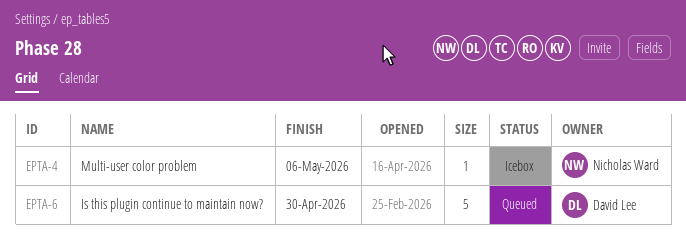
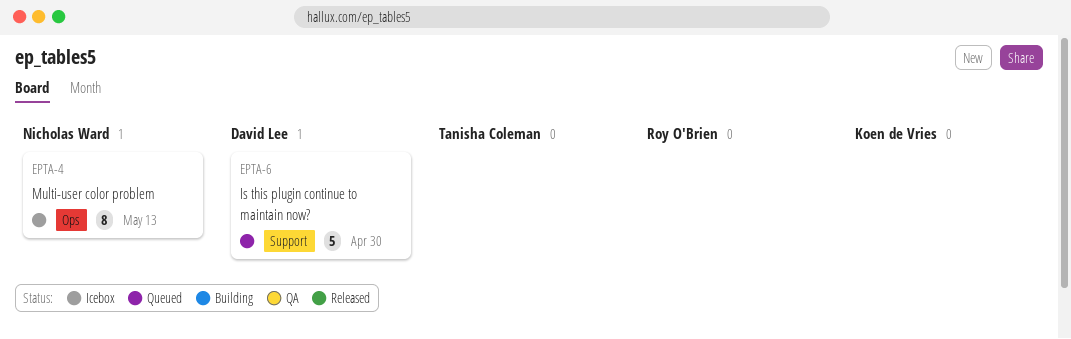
EPTA-4, estimate: 1 -> 8
EPTA-4, due: May 6 -> May 13

